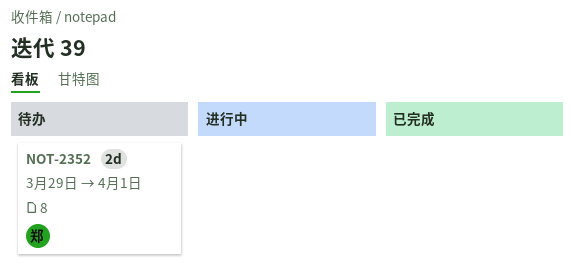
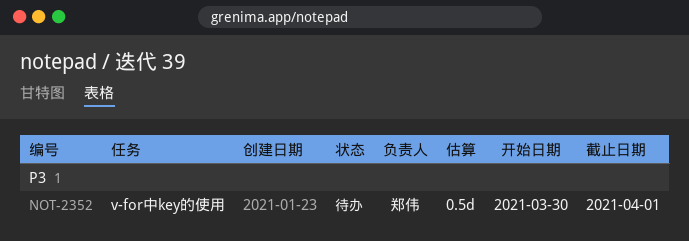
NOT-2352, estimate: 2d -> 0.5d
NOT-2352, start: Mar 29 -> Mar 30

